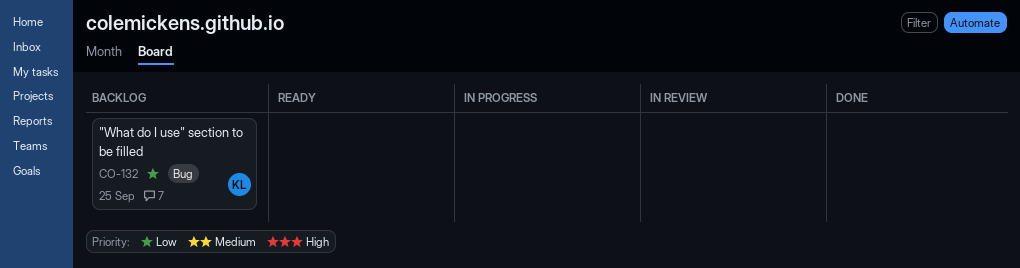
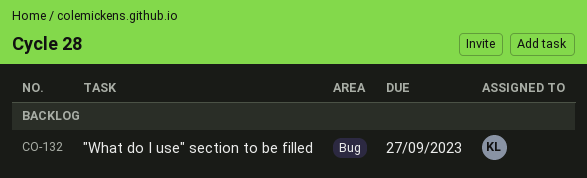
CO-132, due: Sep 25 -> Sep 27

